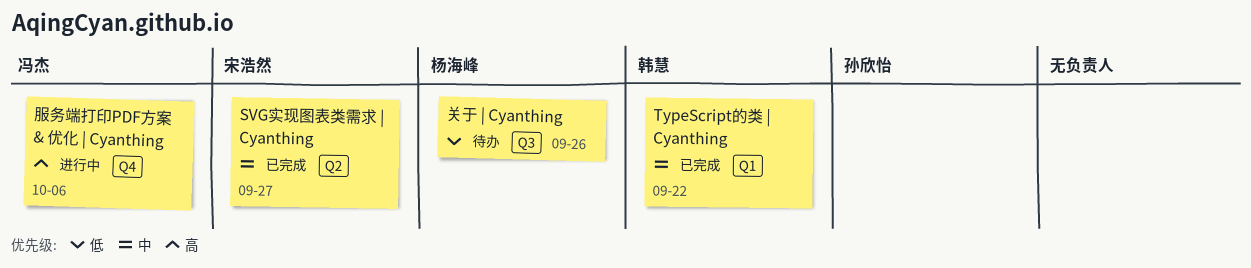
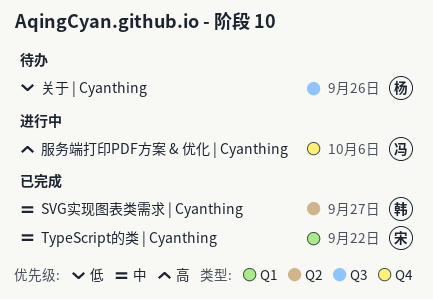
SVG实现图表类需求 | Cyanthing, owner: 宋浩然 -> 韩慧
TypeScript的类 | Cyanthing, owner: 韩慧 -> 宋浩然

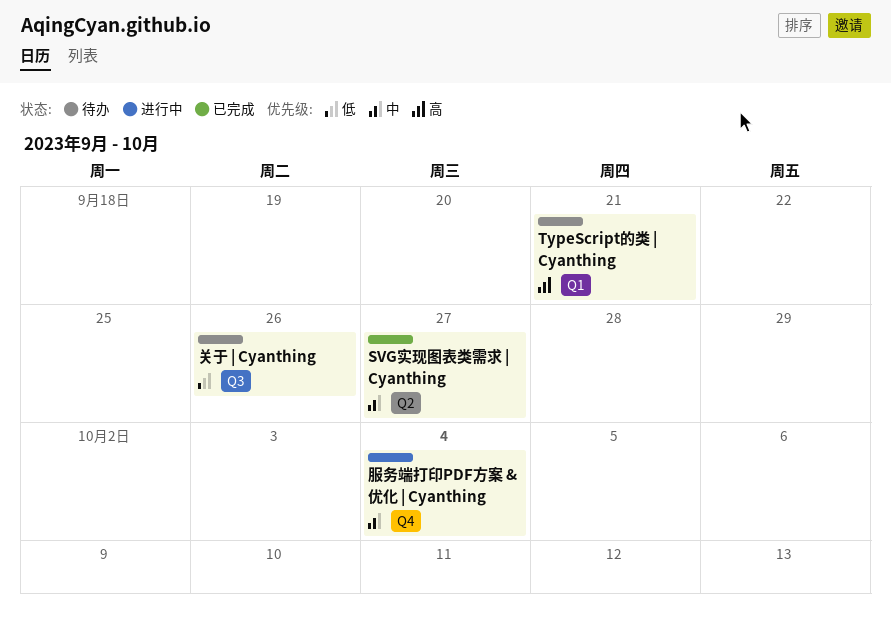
TypeScript的类 | Cyanthing, status: 已完成 -> 待办
TypeScript的类 | Cyanthing, priority: 中 -> 高
TypeScript的类 | Cyanthing, due: Sep 22 -> Sep 21
服务端打印PDF方案 & 优化 | Cyanthing, priority: 高 -> 中
服务端打印PDF方案 & 优化 | Cyanthing, due: Oct 6 -> Oct 4

